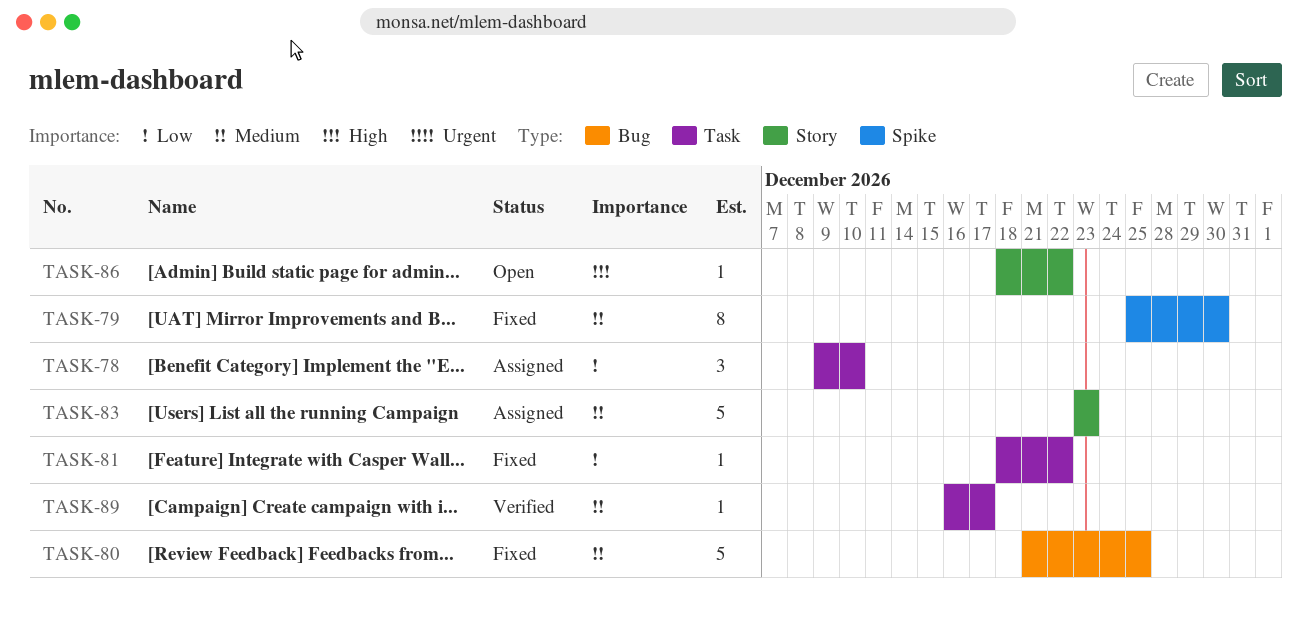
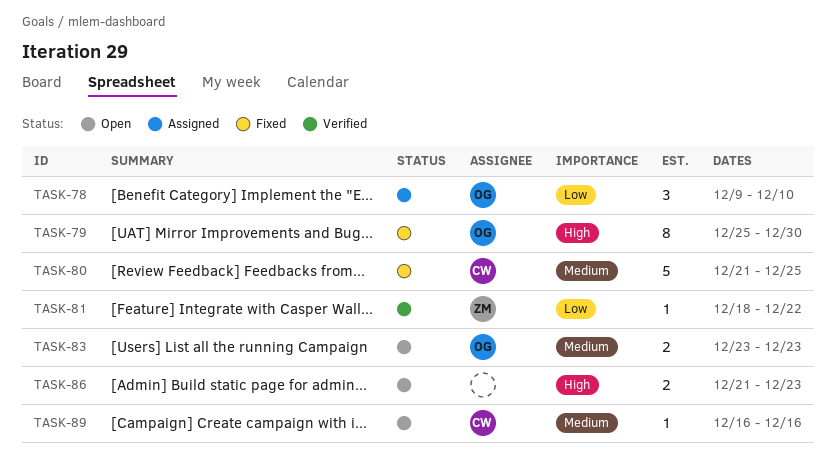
TASK-79, priority: Medium -> High
TASK-81, status: Fixed -> Verified
TASK-83, status: Assigned -> Open
TASK-83, estimate: 5 -> 2
TASK-86, estimate: 1 -> 2
TASK-86, start: Dec 18 -> Dec 21
TASK-86, due: Dec 22 -> Dec 23
TASK-89, status: Verified -> Open
TASK-89, due: Dec 17 -> Dec 16

